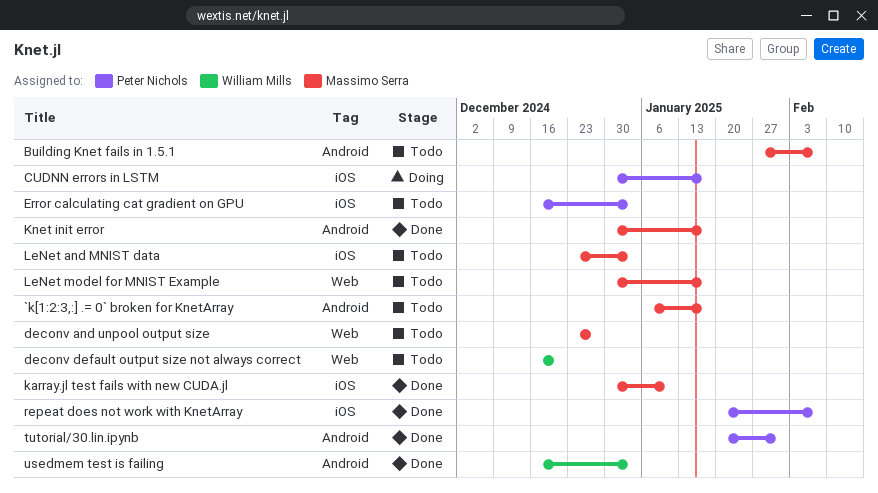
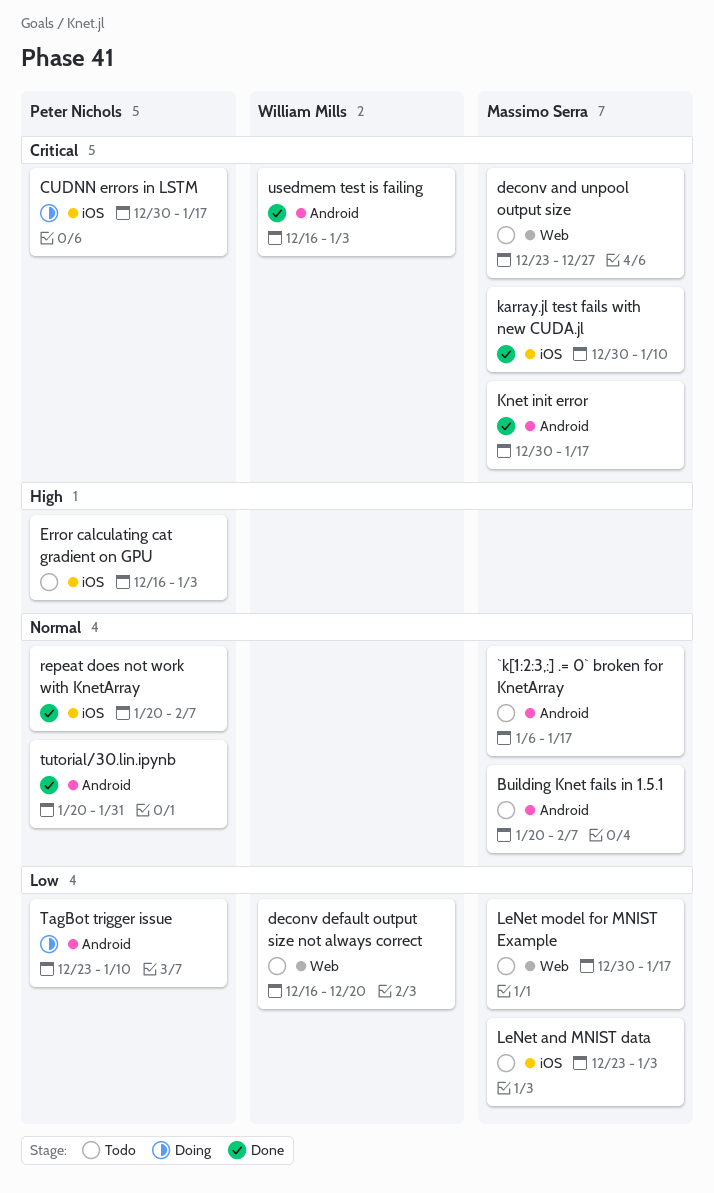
Building Knet fails in 1.5.1, start: Jan 27 -> Jan 20
TagBot trigger issue: none -> present

